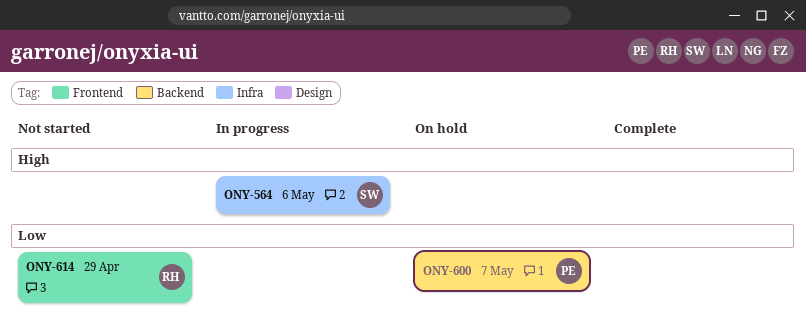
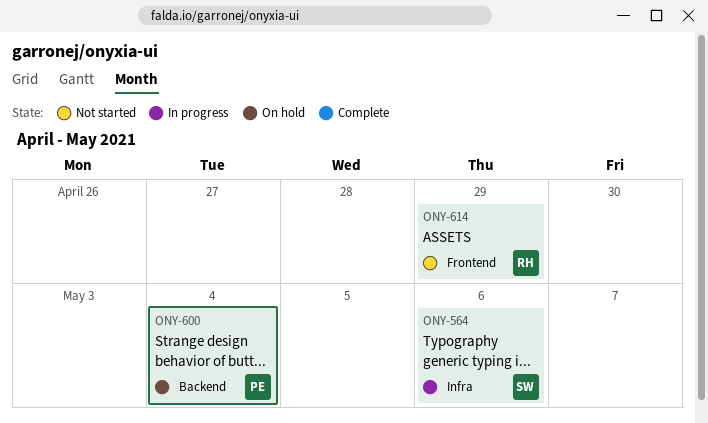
ONY-600, due: May 7 -> May 4

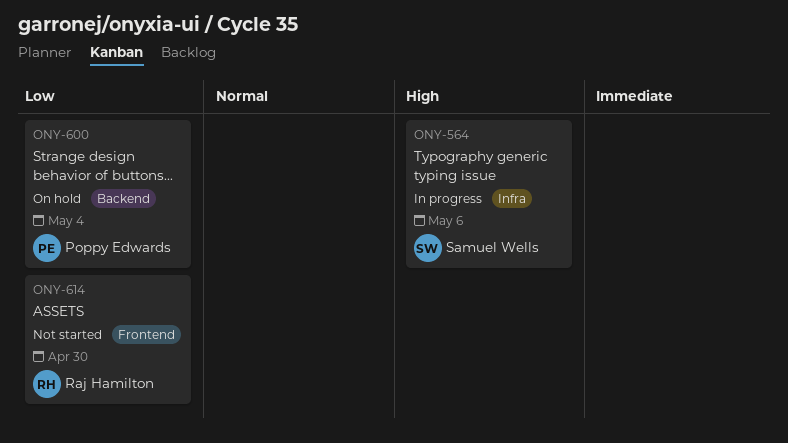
ONY-614, due: Apr 29 -> Apr 30

